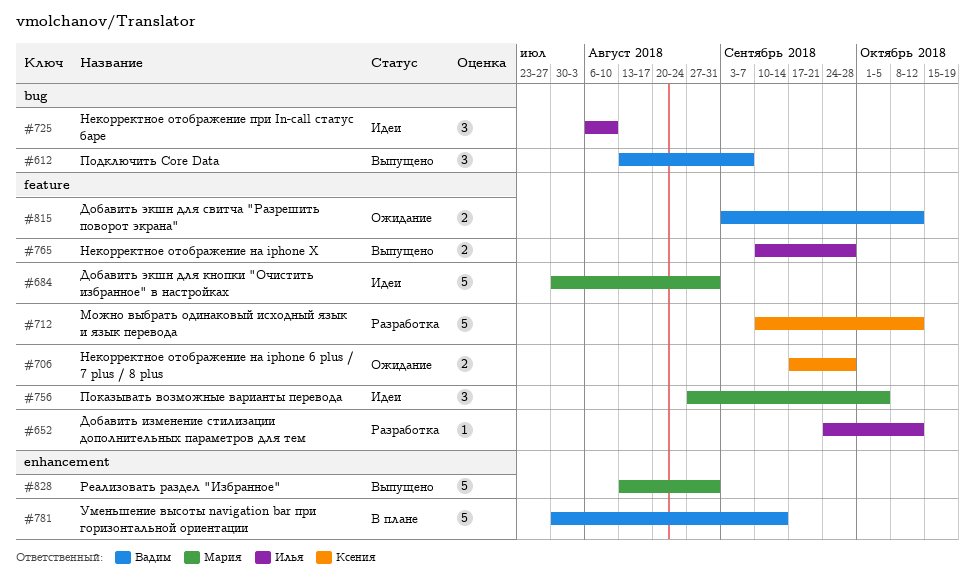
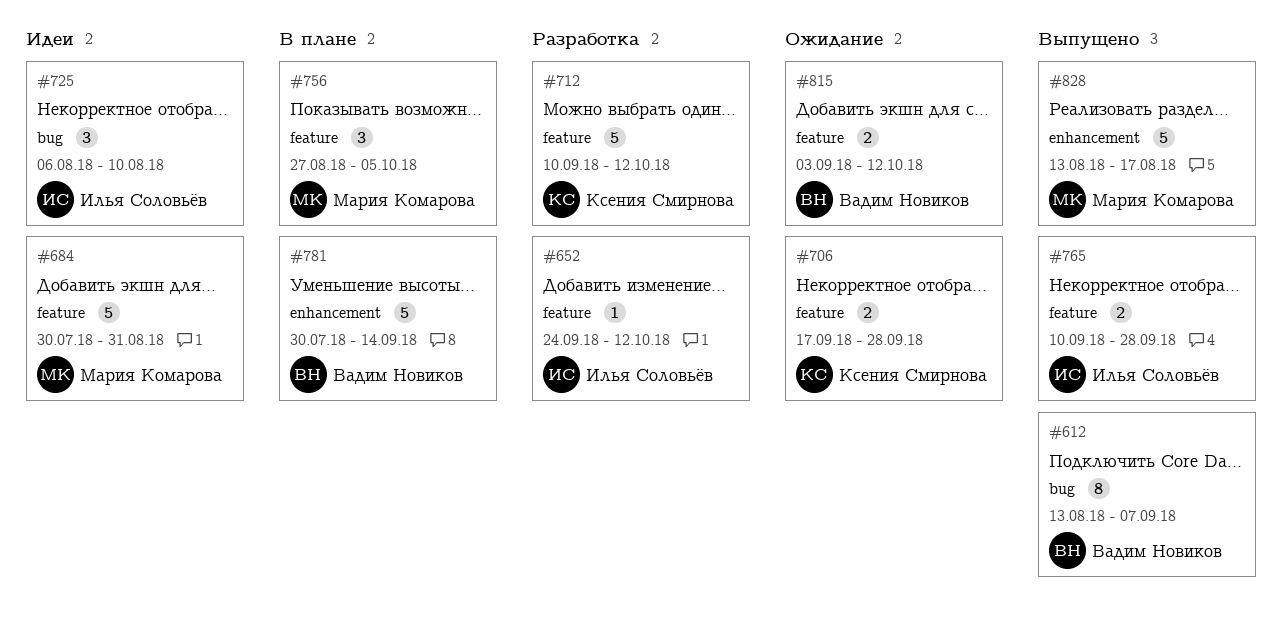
#612, estimate: 3 -> 8
#756, status: Идеи -> В плане
#828, due: Aug 31 -> Aug 17

